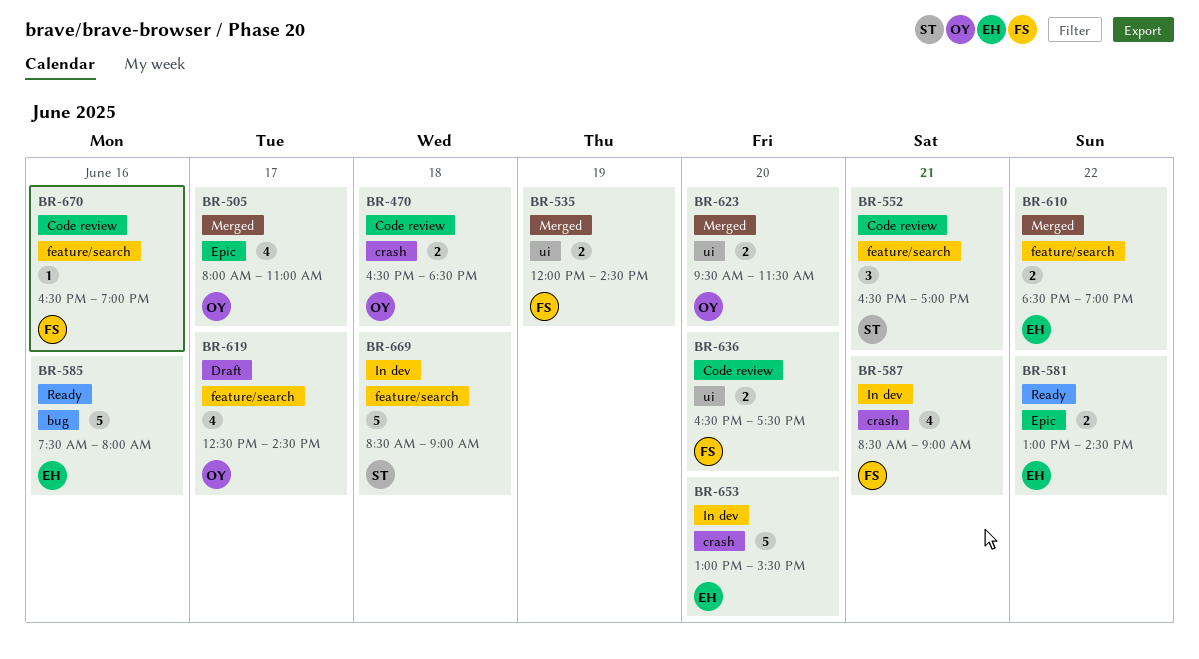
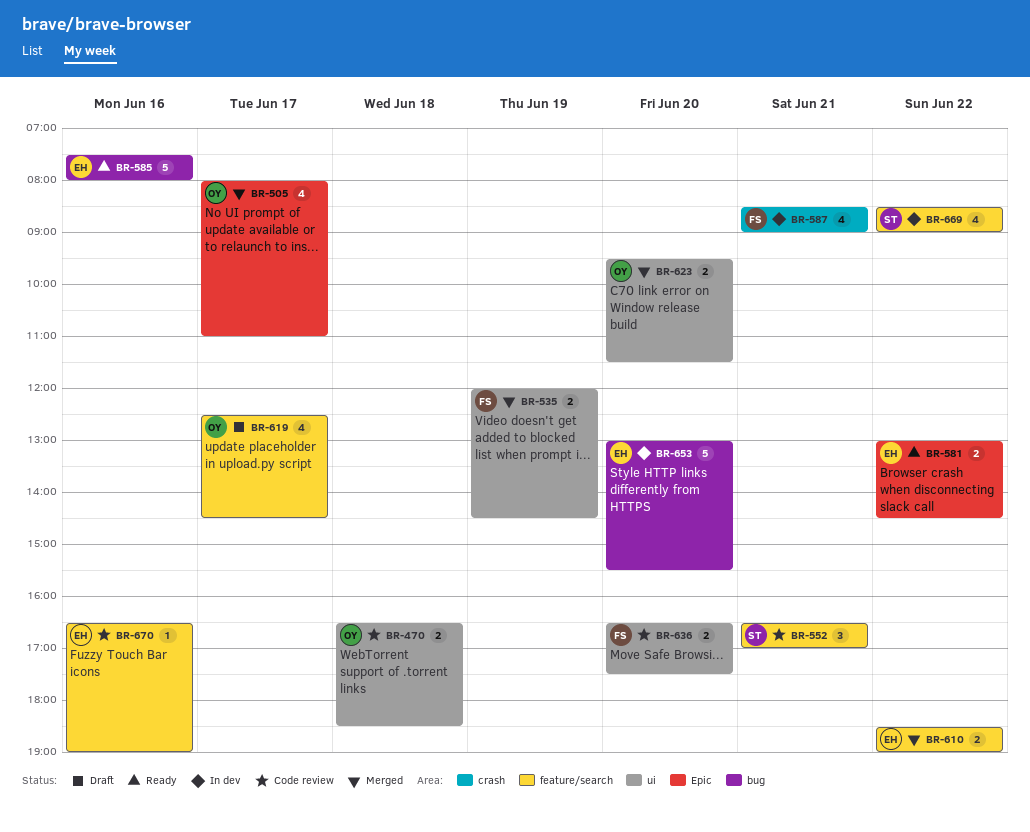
BR-470, label: crash -> ui
BR-653, label: crash -> bug
BR-669, estimate: 5 -> 4
BR-669, day: Jun 18 -> Jun 22
BR-670, owner: FS -> EH

